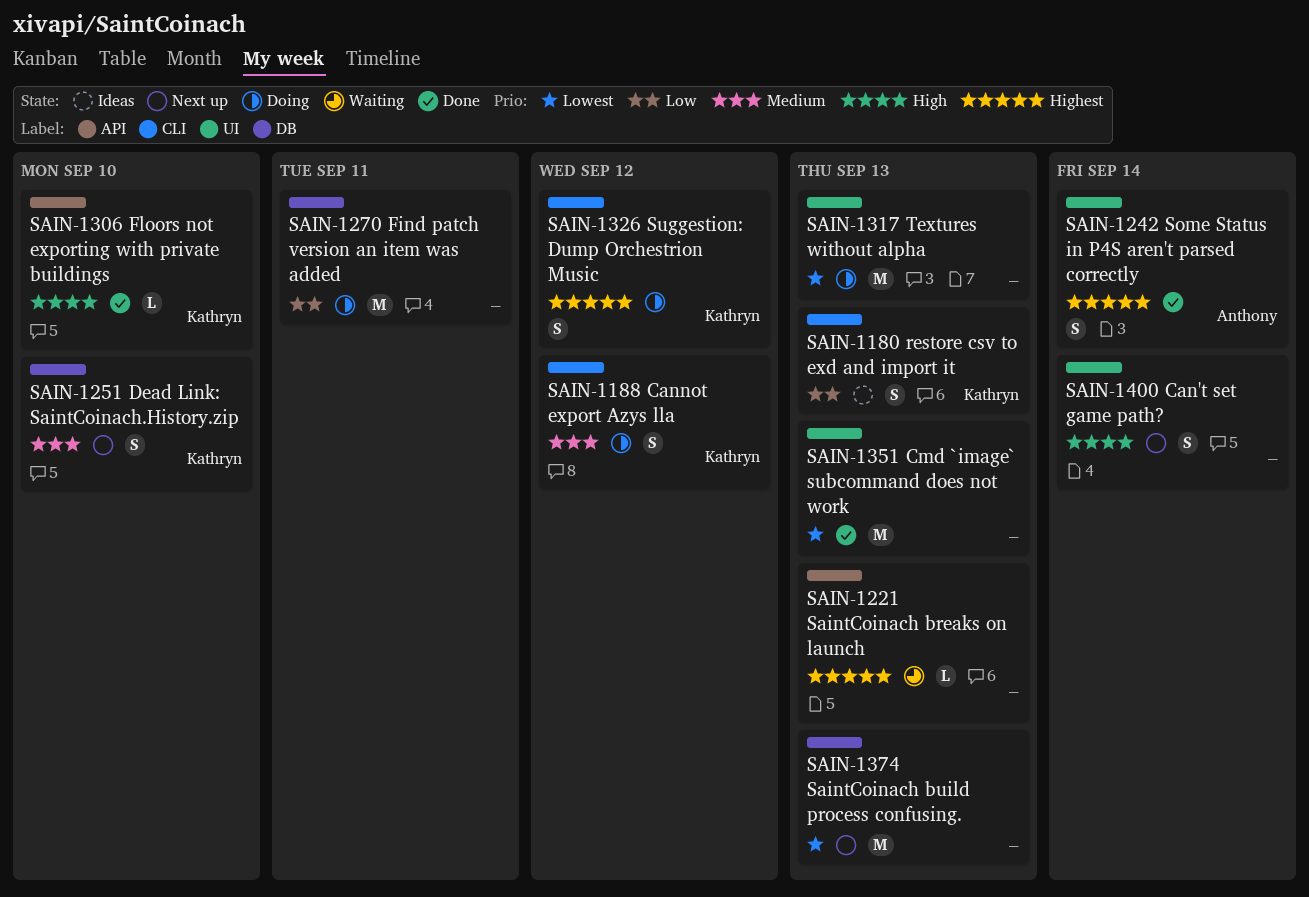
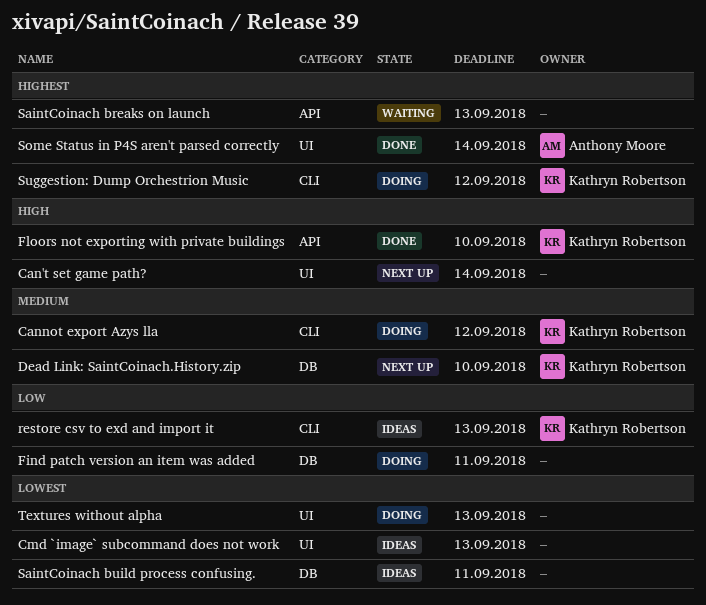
Cmd `image` subcommand does not work, status: Done -> Ideas
SaintCoinach build process confusing., status: Next up -> Ideas
SaintCoinach build process confusing., due: Sep 13 -> Sep 11

